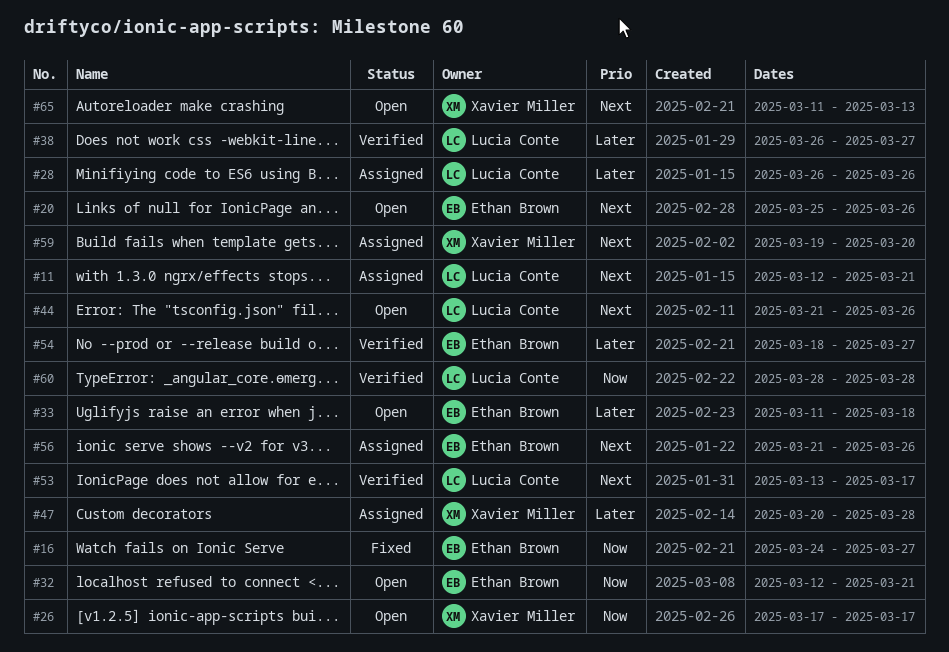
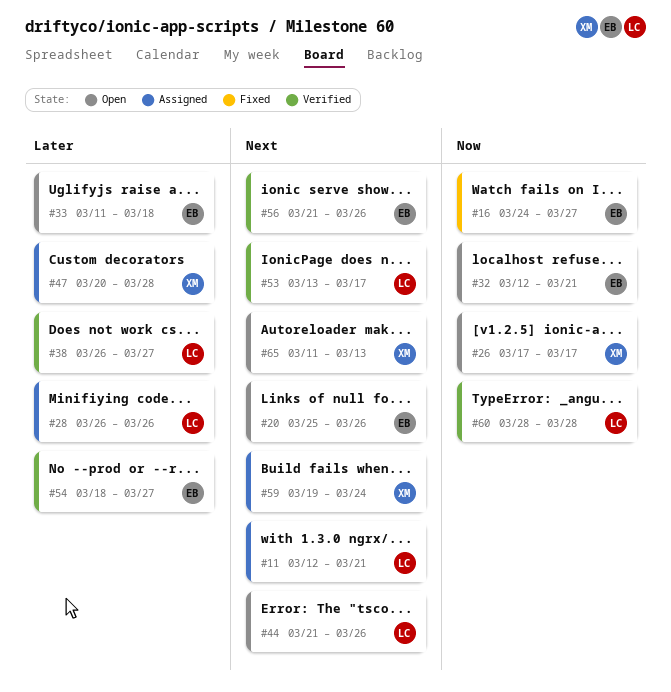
#56, status: Assigned -> Verified
#59, due: Mar 20 -> Mar 24

